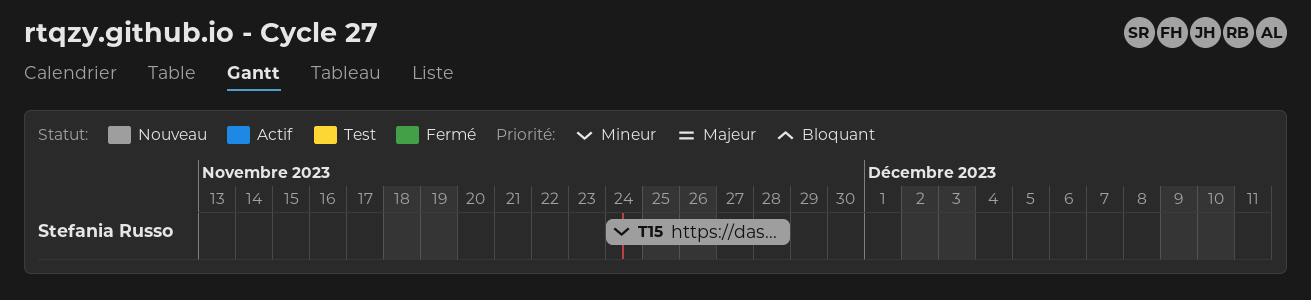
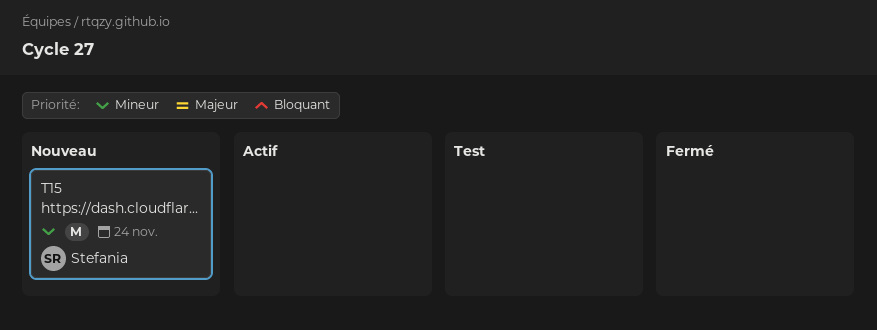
T15, due: Nov 28 -> Nov 24

